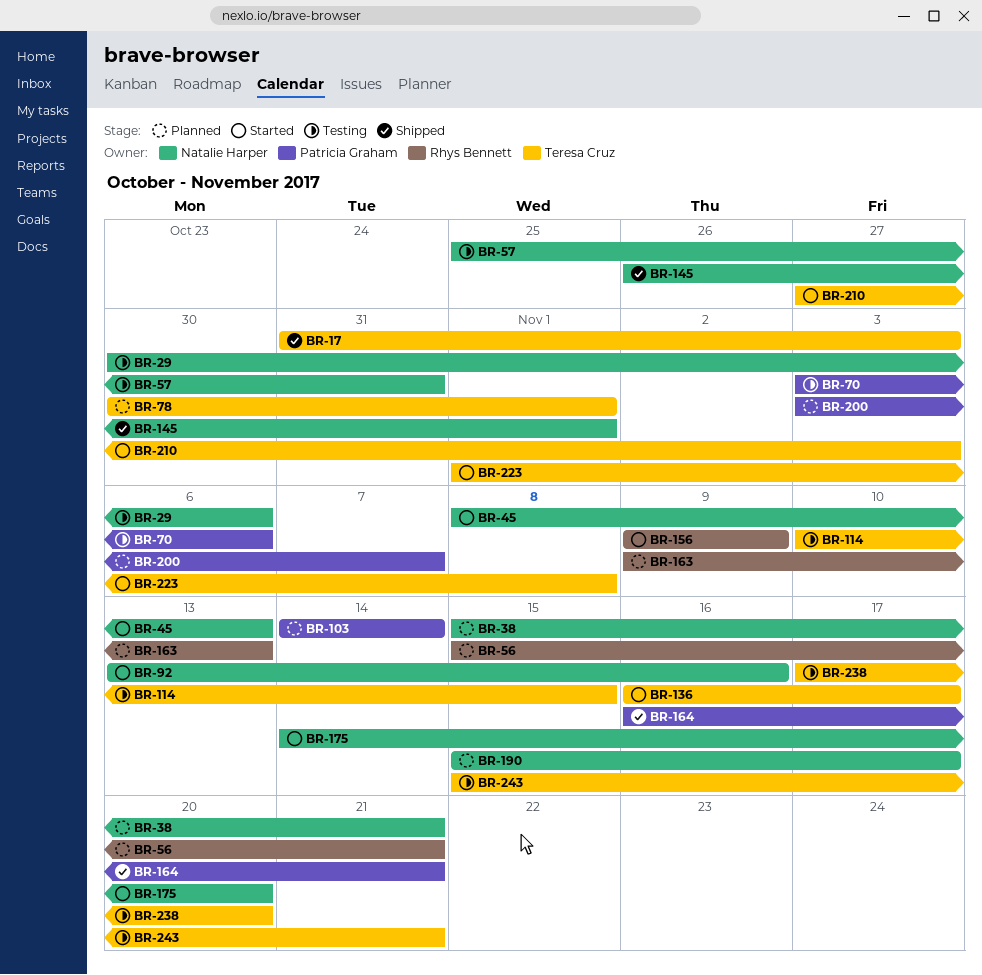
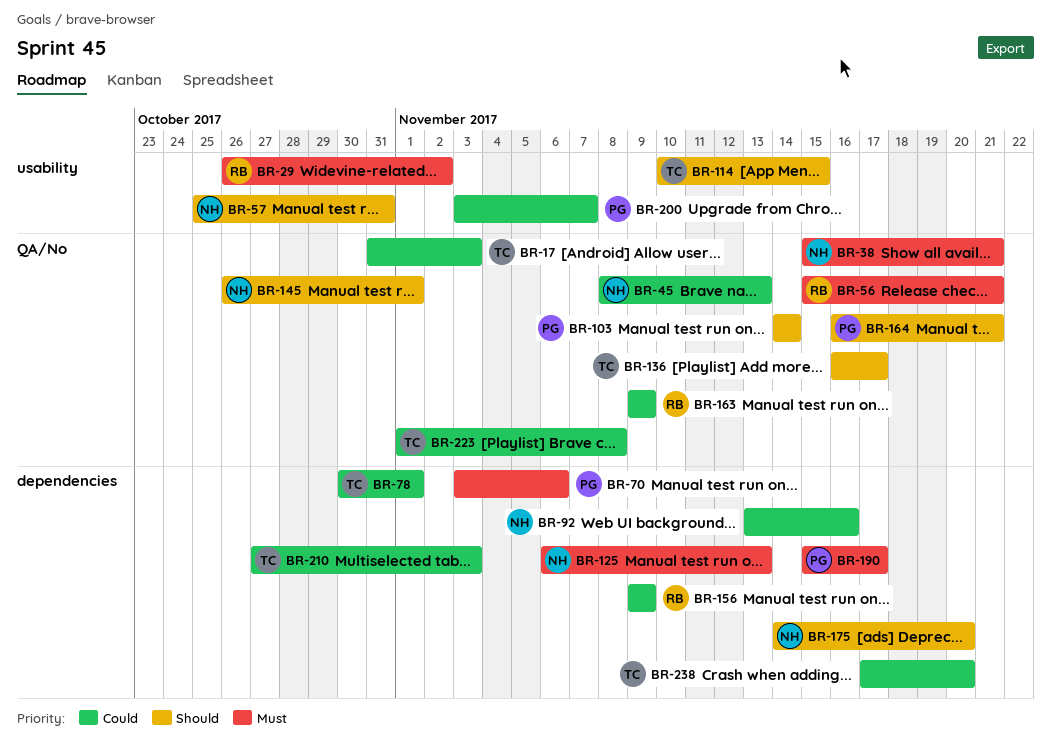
BR-29, owner: Natalie Harper -> Rhys Bennett
BR-29, start: Oct 30 -> Oct 26
BR-29, due: Nov 6 -> Nov 2
BR-125: none -> present
BR-163, due: Nov 13 -> Nov 9
BR-190, owner: Natalie Harper -> Patricia Graham
BR-243: present -> none

